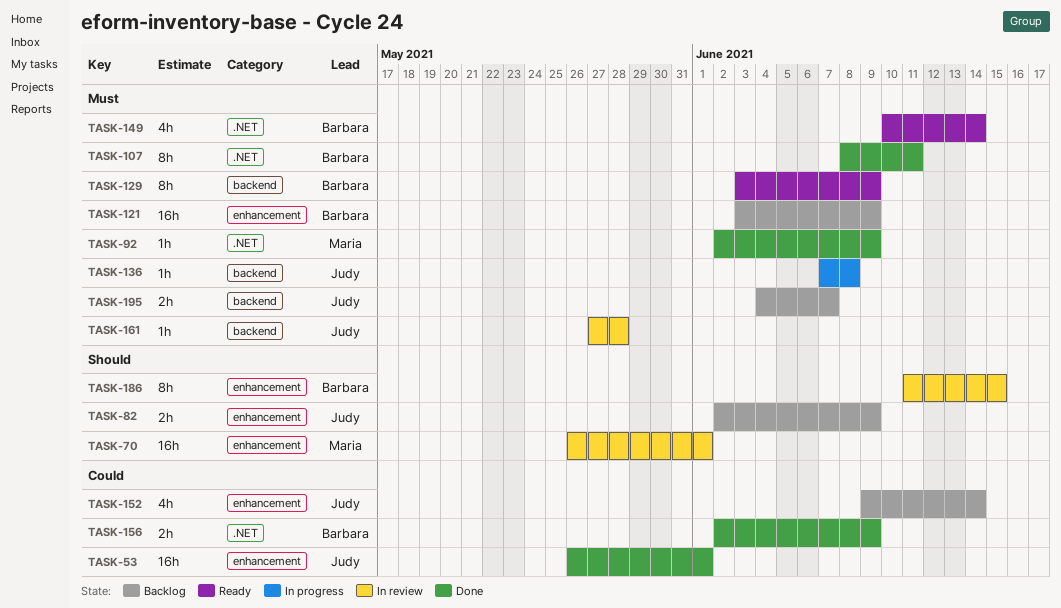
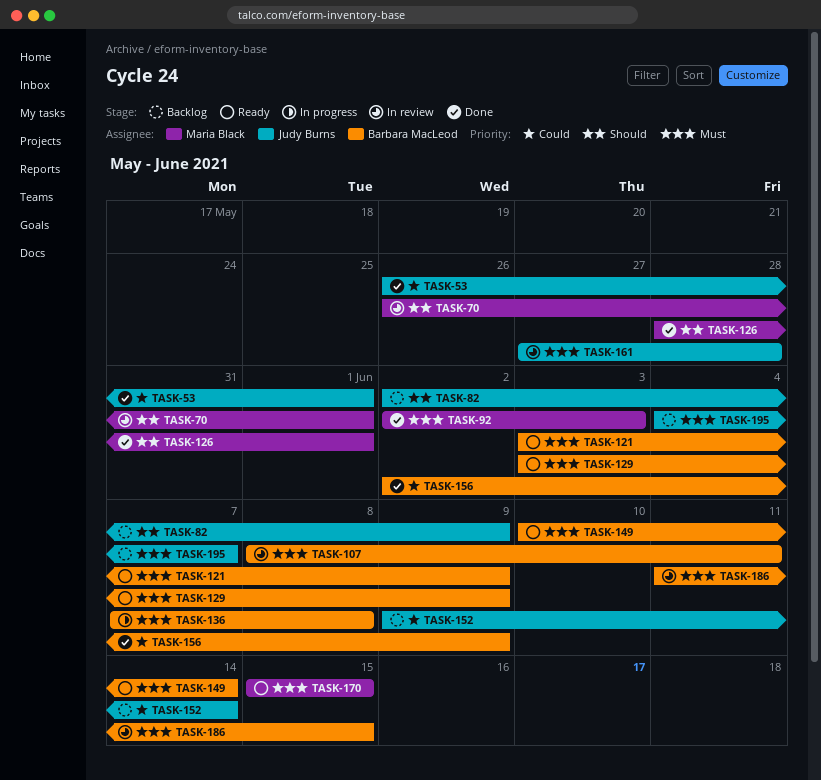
TASK-92, due: Jun 9 -> Jun 3
TASK-107, status: Done -> In review
TASK-121, status: Backlog -> Ready
TASK-126: none -> present
TASK-136, owner: Judy Burns -> Barbara MacLeod
TASK-170: none -> present
TASK-186, priority: Should -> Must

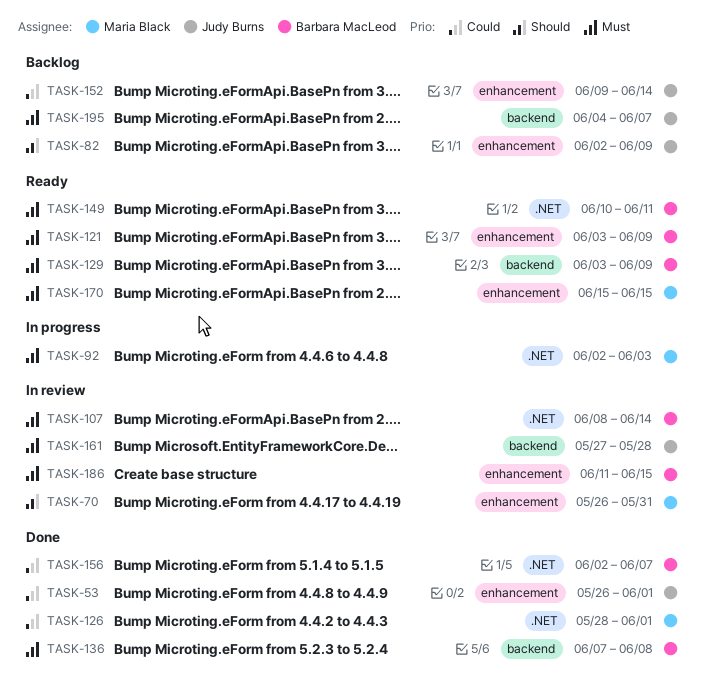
TASK-70, due: Jun 1 -> May 31
TASK-92, status: Done -> In progress
TASK-107, due: Jun 11 -> Jun 14
TASK-126, priority: Should -> Could
TASK-136, status: In progress -> Done
TASK-149, due: Jun 14 -> Jun 11
TASK-156, due: Jun 9 -> Jun 7

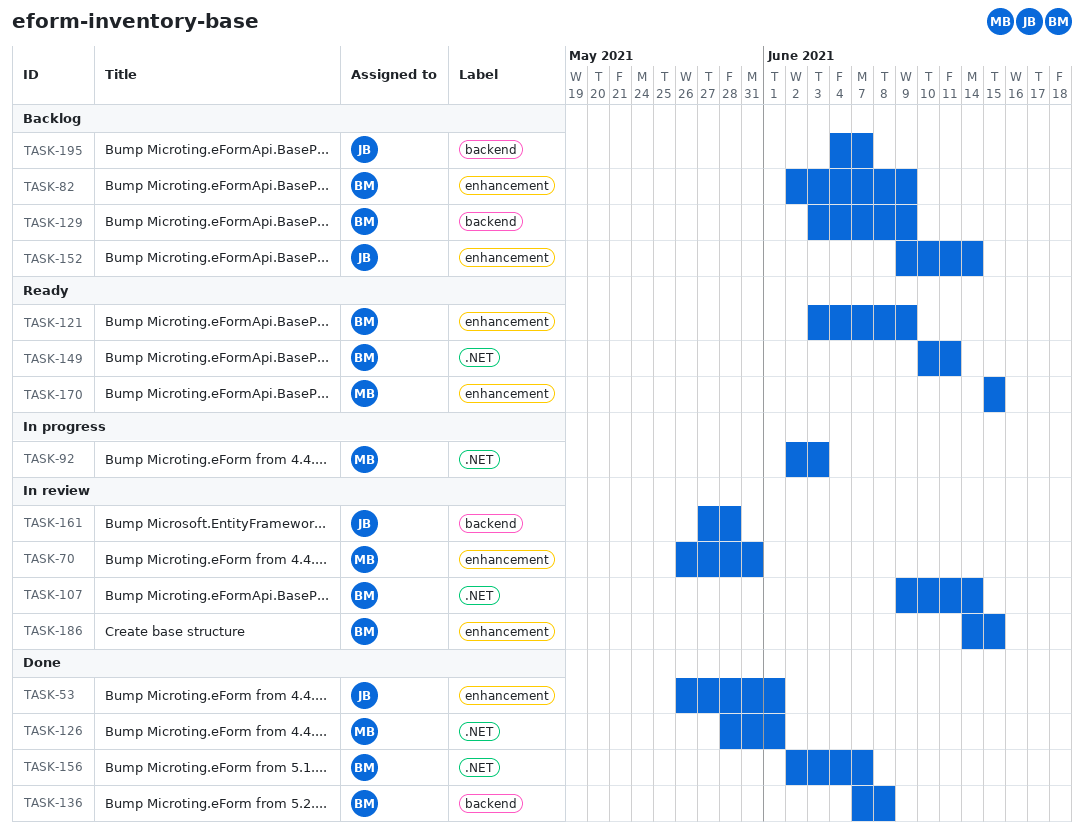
TASK-82, owner: Judy Burns -> Barbara MacLeod
TASK-107, start: Jun 8 -> Jun 9
TASK-129, status: Ready -> Backlog
TASK-186, start: Jun 11 -> Jun 14

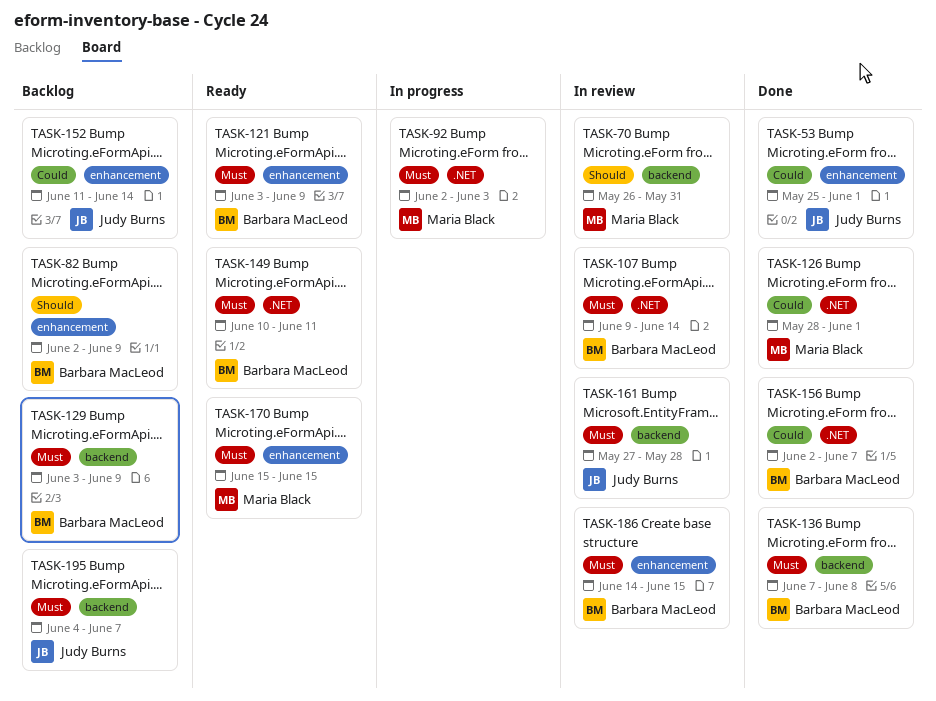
TASK-53, start: May 26 -> May 25
TASK-70, label: enhancement -> backend
TASK-152, start: Jun 9 -> Jun 11

